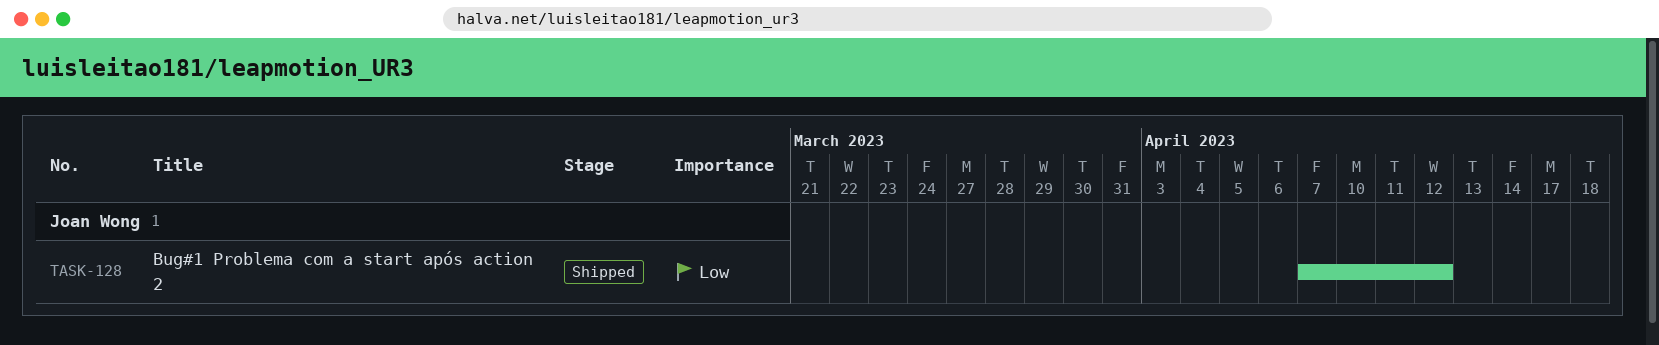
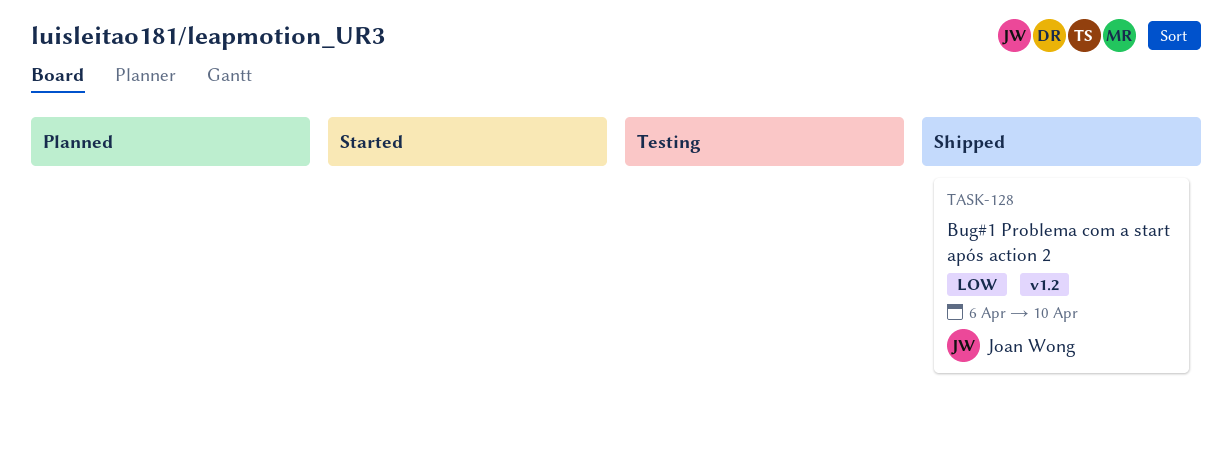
TASK-128, start: Apr 7 -> Apr 6
TASK-128, due: Apr 12 -> Apr 10

